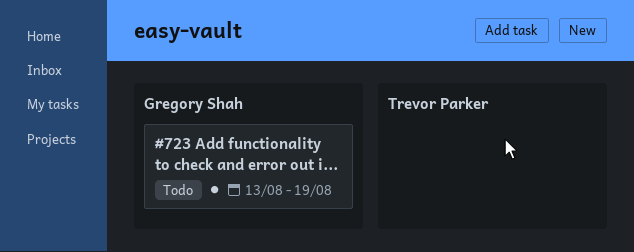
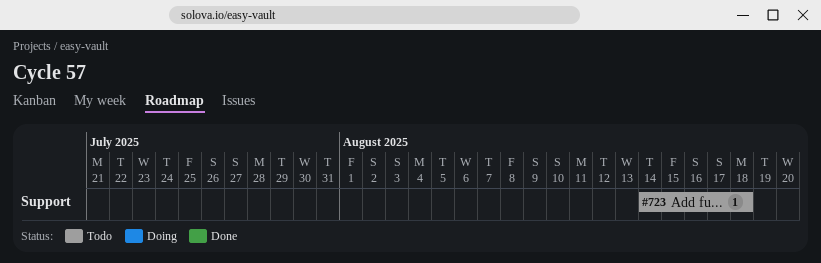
#723, start: Aug 13 -> Aug 14
#723, due: Aug 19 -> Aug 18

